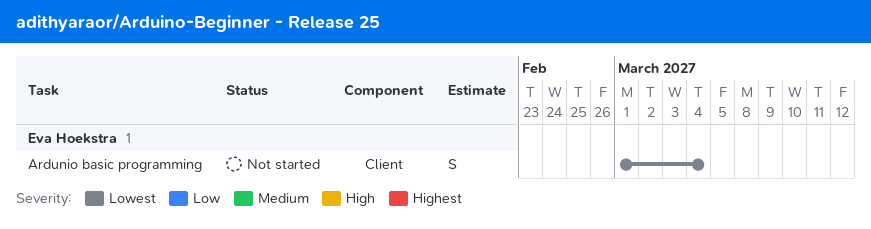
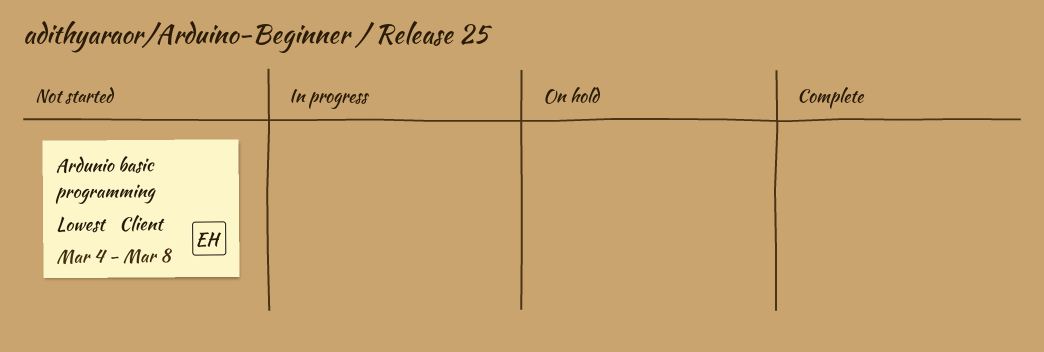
Ardunio basic programming, start: Mar 1 -> Mar 4
Ardunio basic programming, due: Mar 4 -> Mar 8

